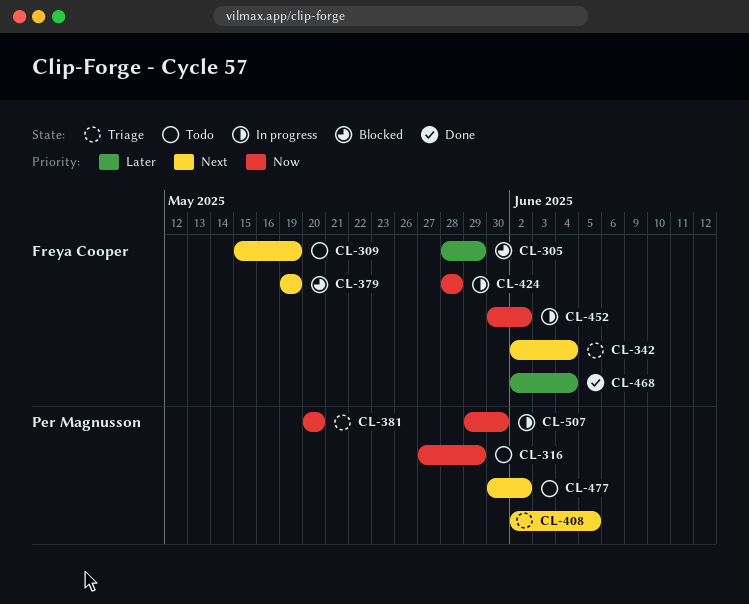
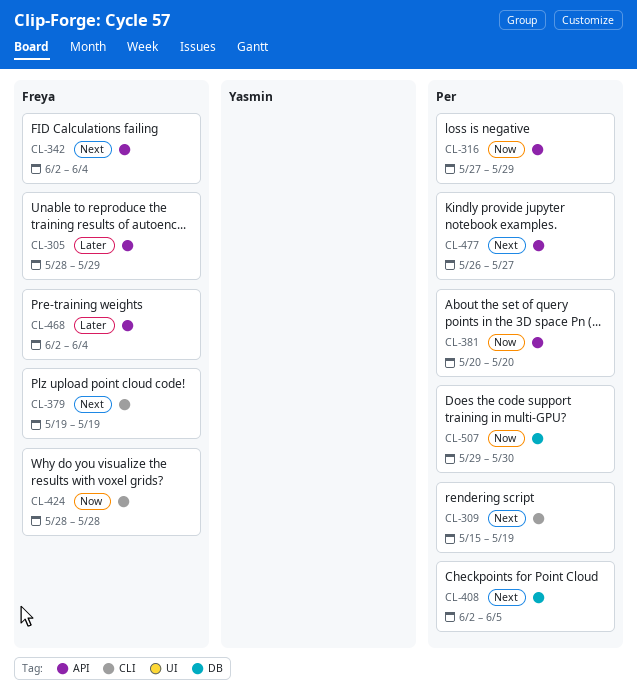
CL-309, owner: Freya Cooper -> Per Magnusson
CL-452: present -> none
CL-477, start: May 30 -> May 26
CL-477, due: Jun 2 -> May 27

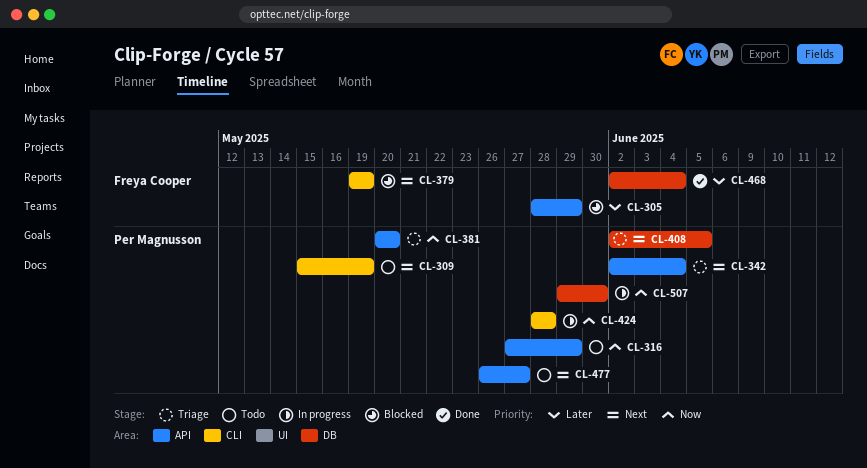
CL-342, owner: Freya Cooper -> Per Magnusson
CL-424, owner: Freya Cooper -> Per Magnusson
CL-468, label: API -> DB

